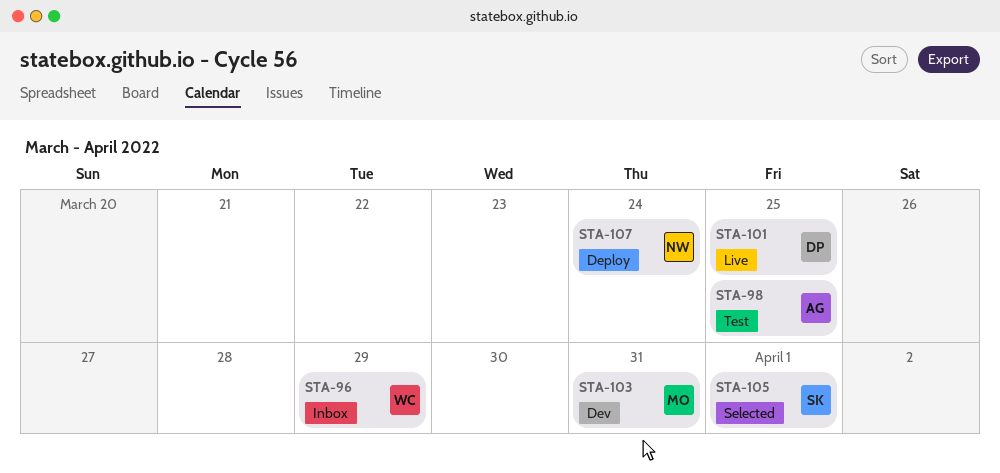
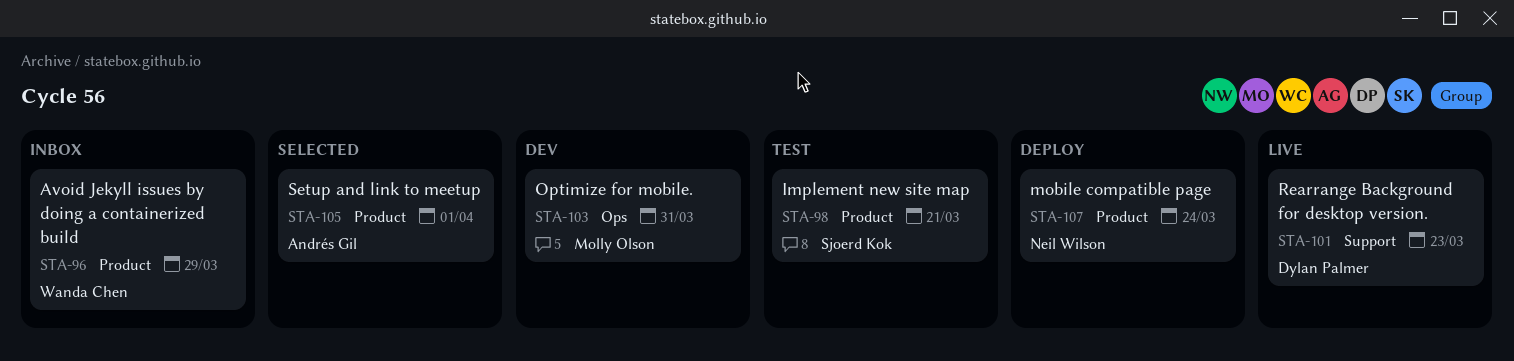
STA-98, owner: Andrés Gil -> Sjoerd Kok
STA-98, due: Mar 25 -> Mar 21
STA-101, due: Mar 25 -> Mar 23
STA-105, owner: Sjoerd Kok -> Andrés Gil

